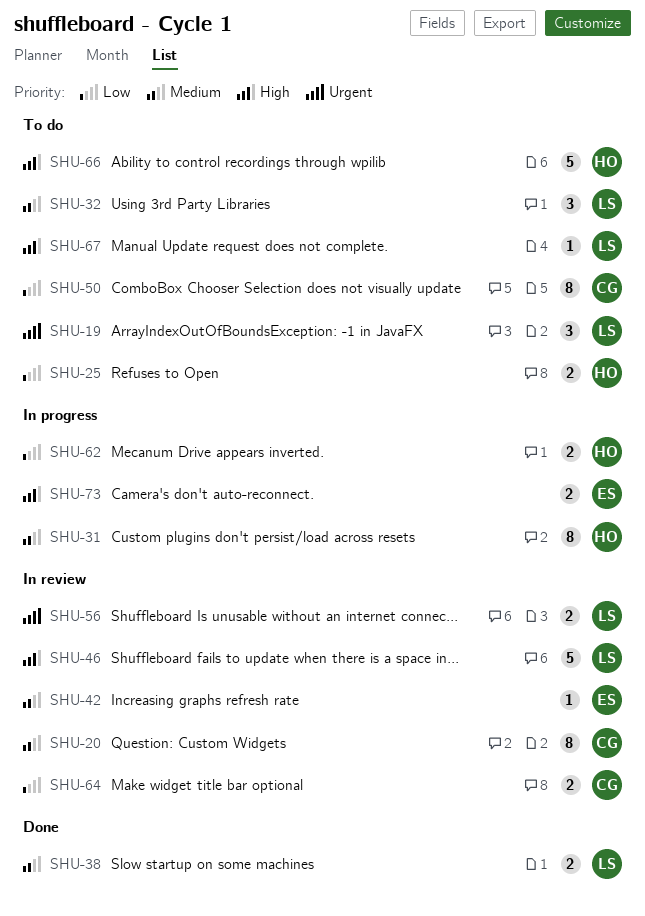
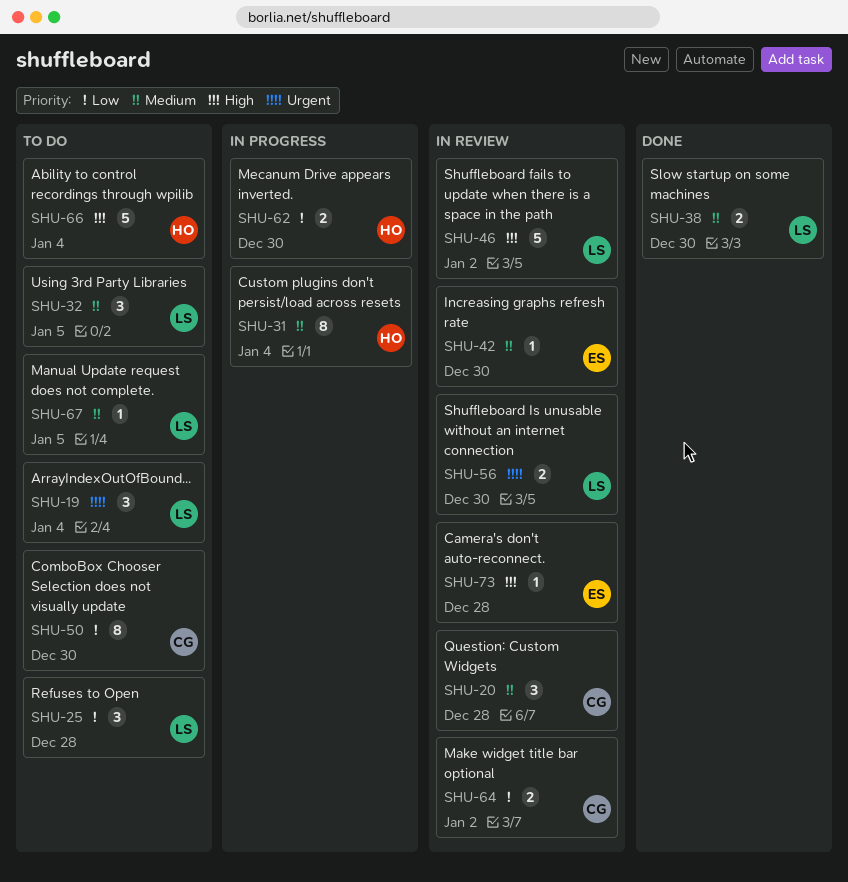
SHU-20, estimate: 8 -> 3
SHU-25, owner: HO -> LS
SHU-25, estimate: 2 -> 3
SHU-67, priority: High -> Medium
SHU-73, status: In progress -> In review
SHU-73, estimate: 2 -> 1

